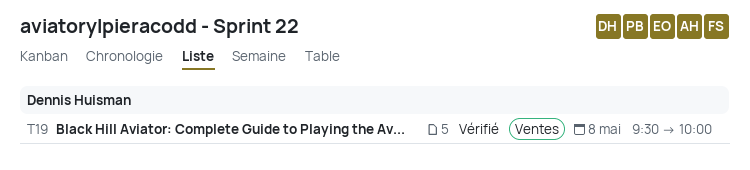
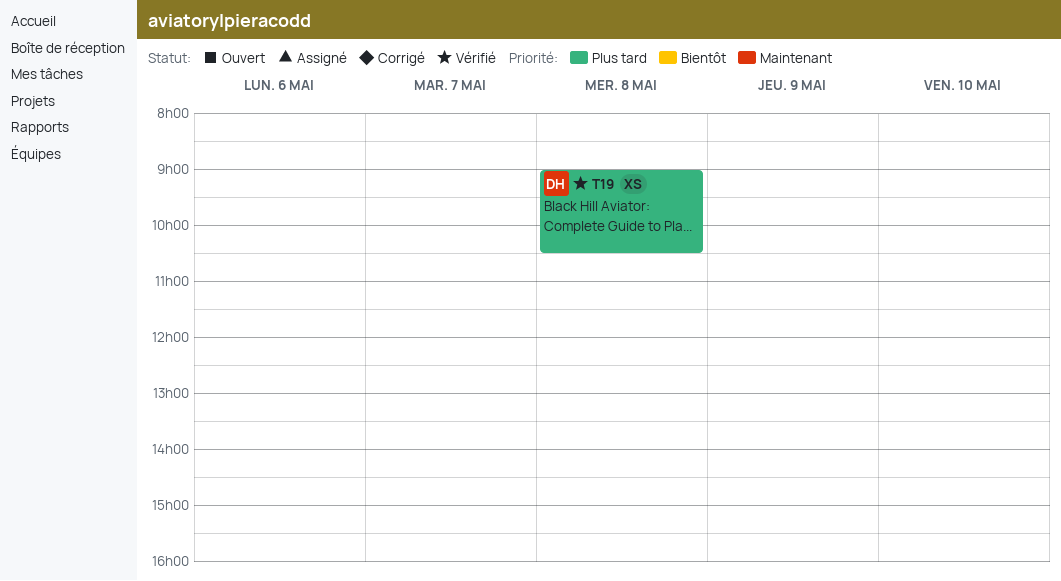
T19, begins: 09:30 -> 09:00
T19, ends: 10:00 -> 10:30

